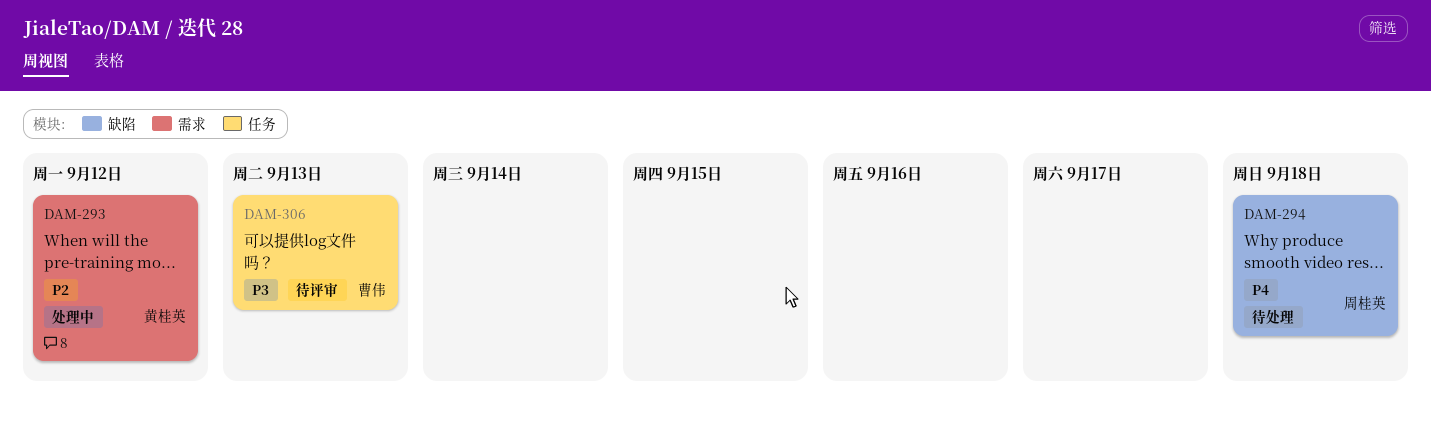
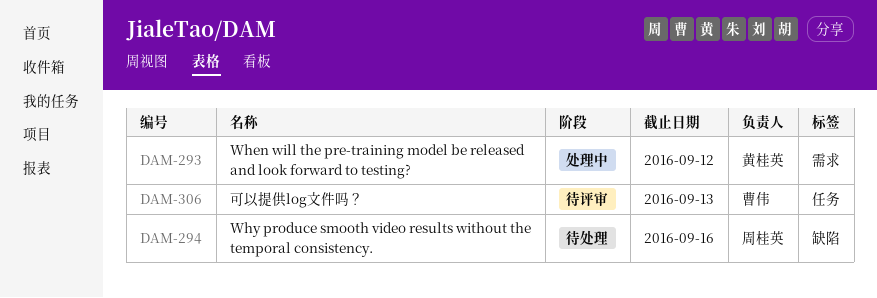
DAM-294, due: Sep 18 -> Sep 16

